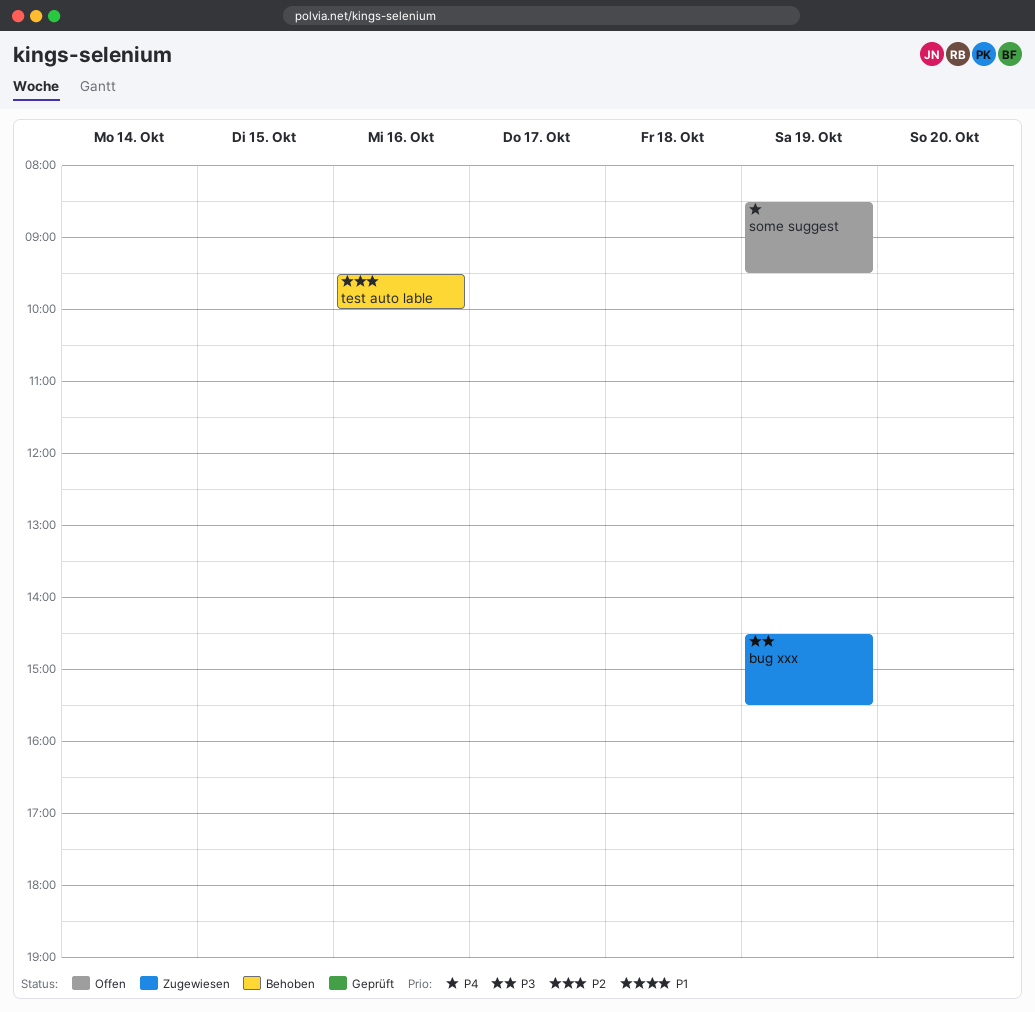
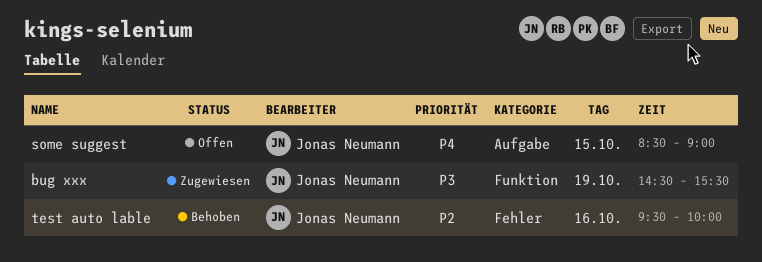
some suggest, day: Oct 19 -> Oct 15
some suggest, ends: 09:30 -> 09:00

